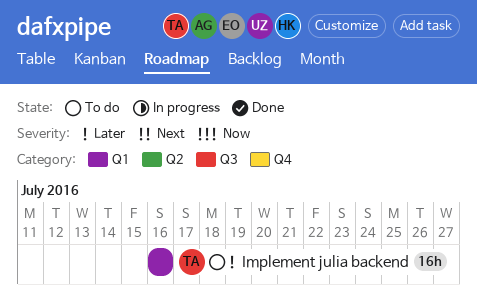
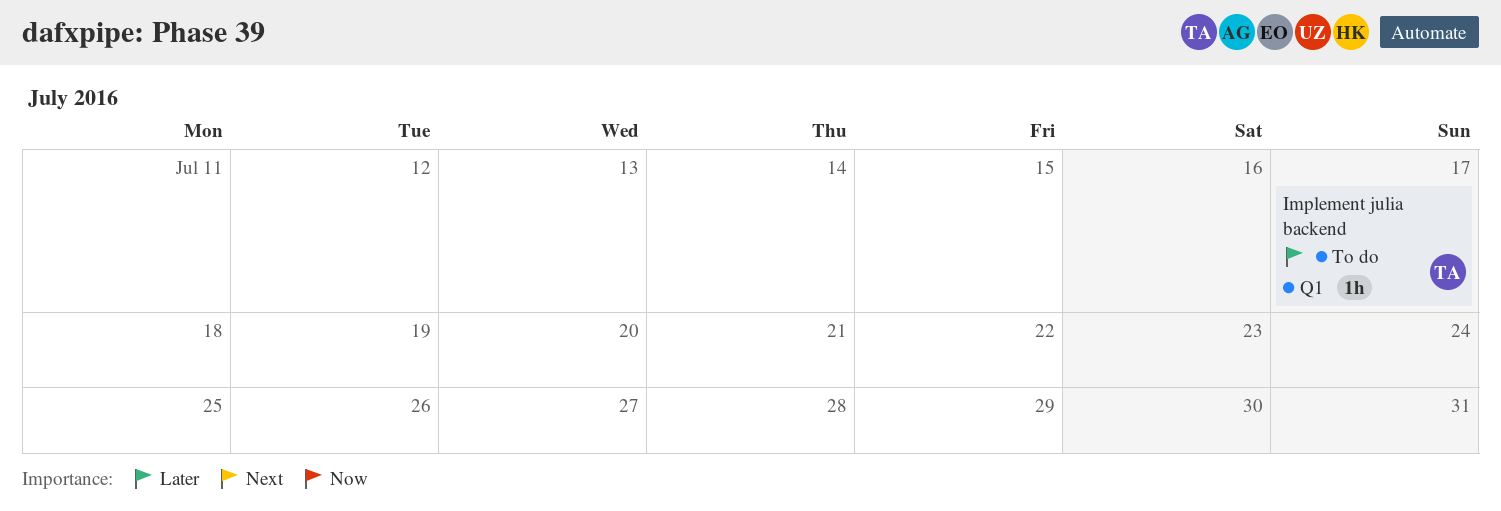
Implement julia backend, estimate: 16h -> 1h
Implement julia backend, due: Jul 16 -> Jul 17

